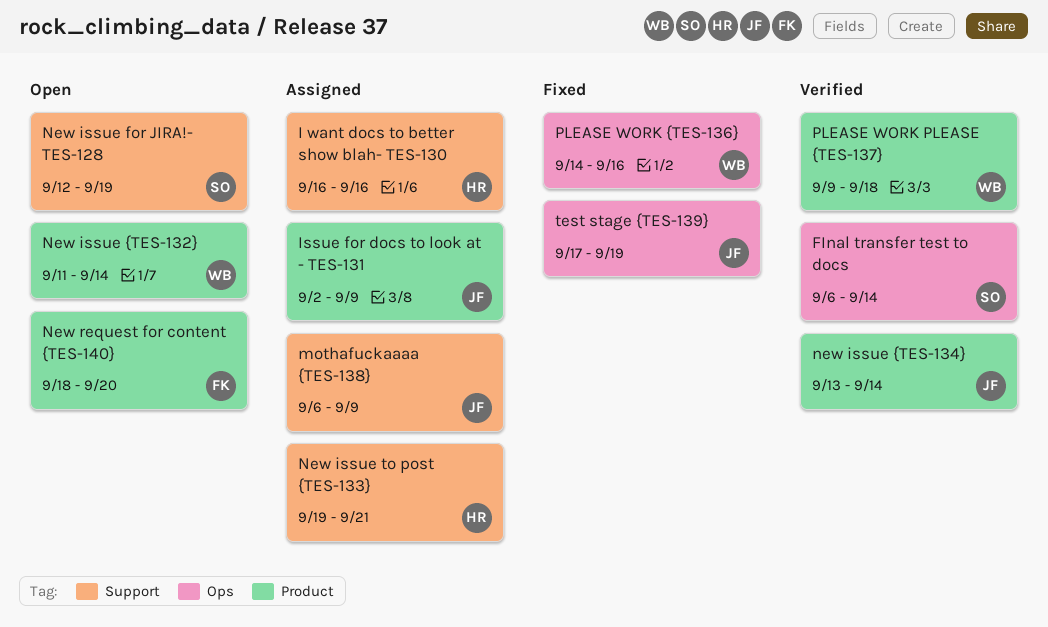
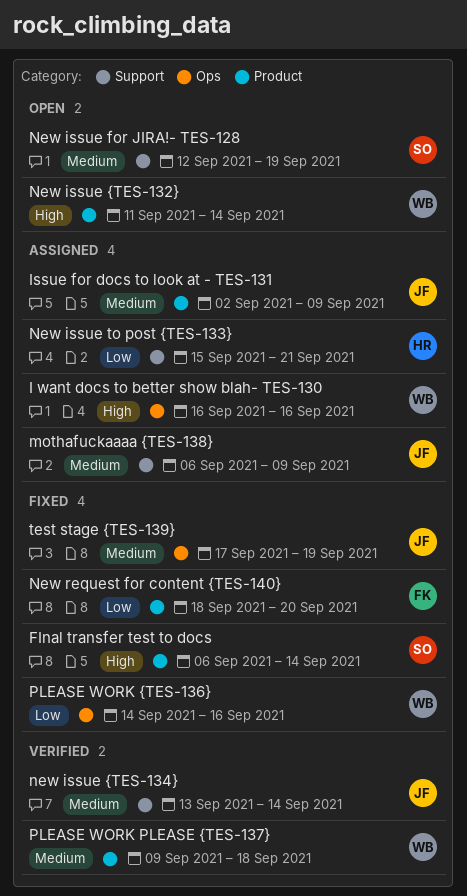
FInal transfer test to docs, status: Verified -> Fixed
FInal transfer test to docs, label: Ops -> Product
I want docs to better show blah- TES-130, owner: HR -> WB
I want docs to better show blah- TES-130, label: Support -> Ops
New issue to post {TES-133}, start: Sep 19 -> Sep 15
new issue {TES-134}, label: Product -> Support
New request for content {TES-140}, status: Open -> Fixed

